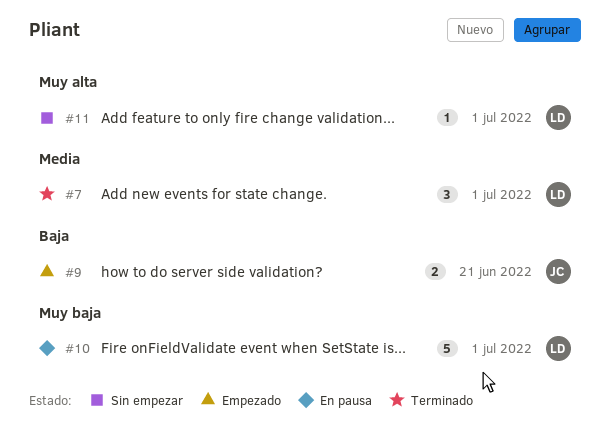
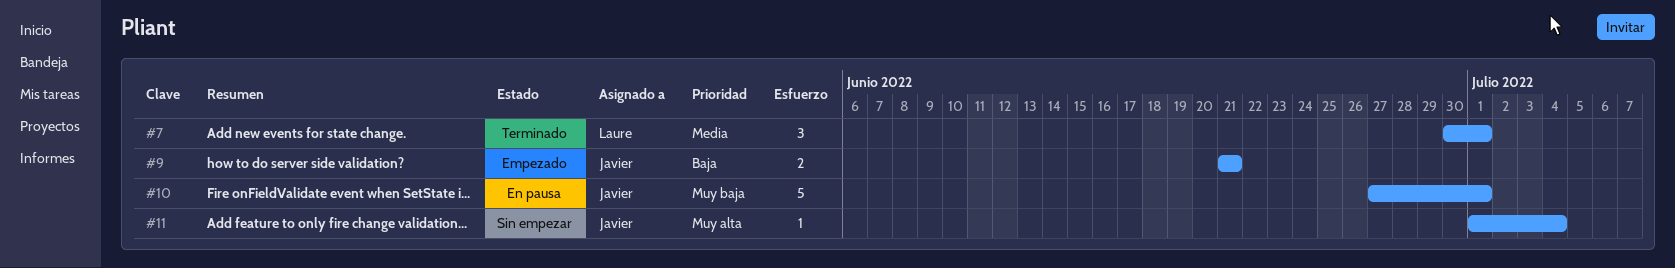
#10, owner: Laure -> Javier
#11, owner: Laure -> Javier
#11, due: Jul 1 -> Jul 4

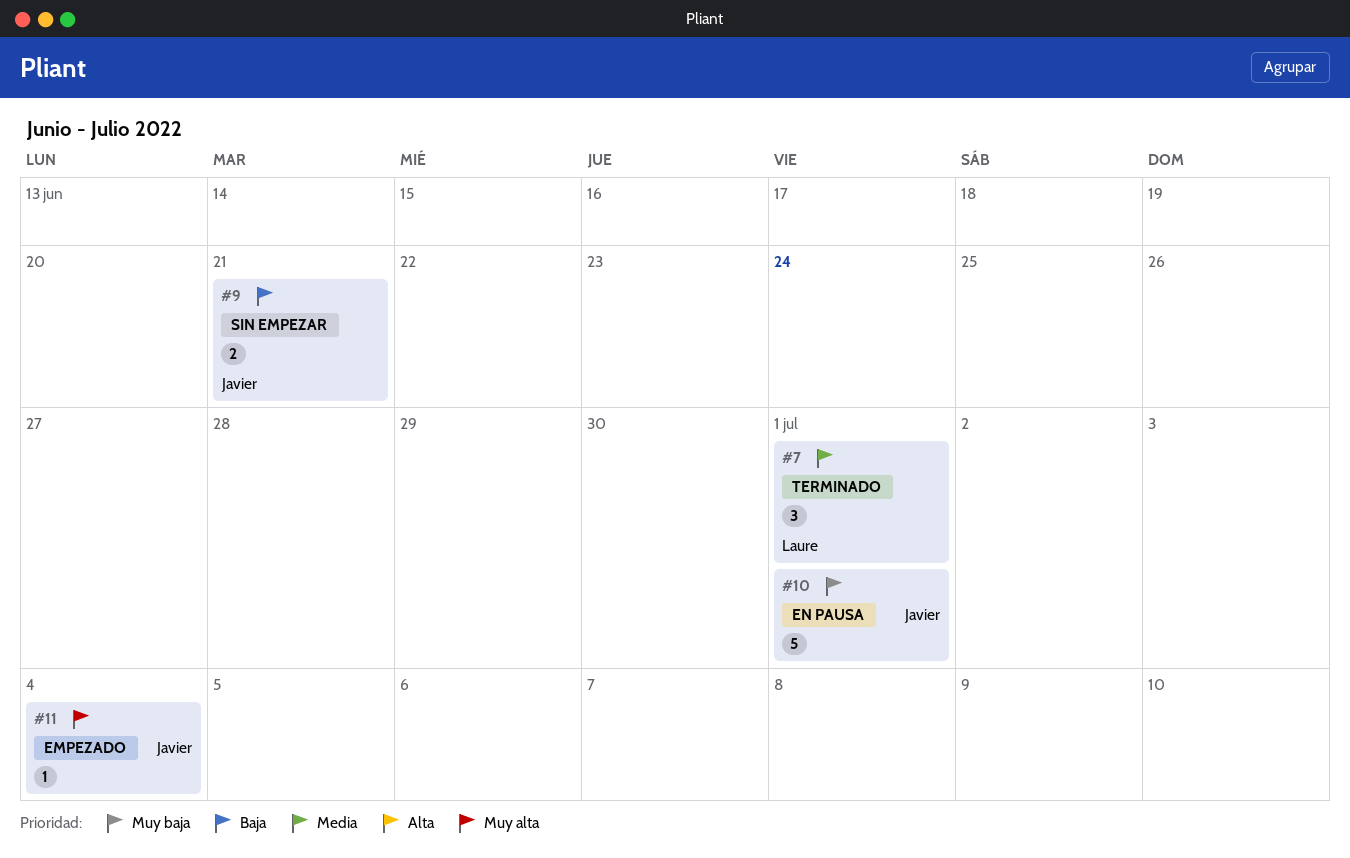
#9, status: Empezado -> Sin empezar
#11, status: Sin empezar -> Empezado

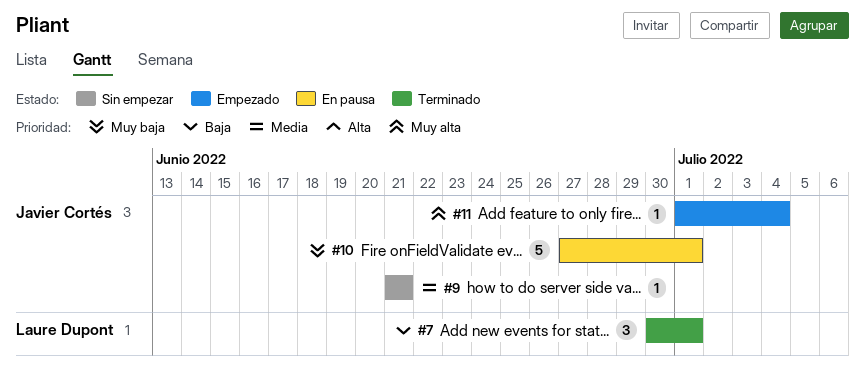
#7, priority: Media -> Baja
#9, priority: Baja -> Media
#9, estimate: 2 -> 1

